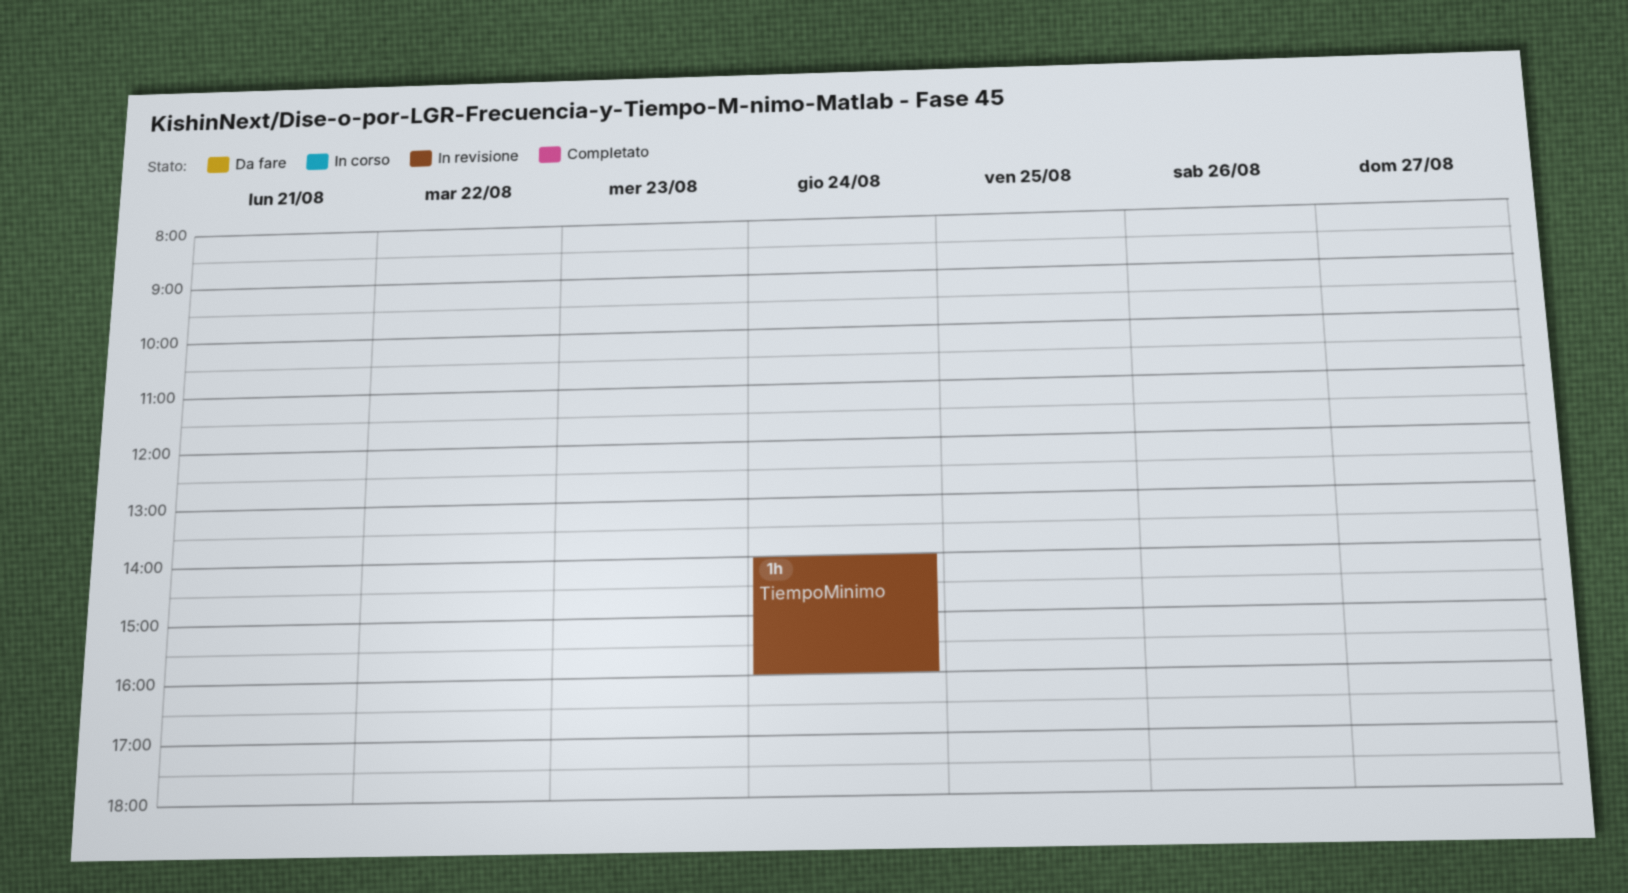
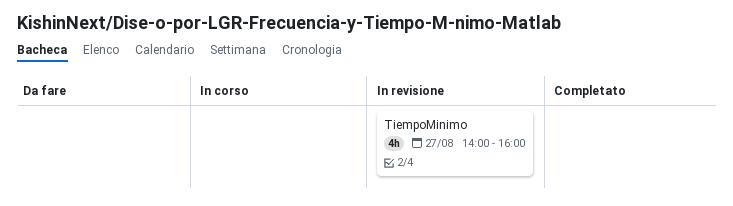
TiempoMinimo, estimate: 1h -> 4h
TiempoMinimo, day: Aug 24 -> Aug 27

